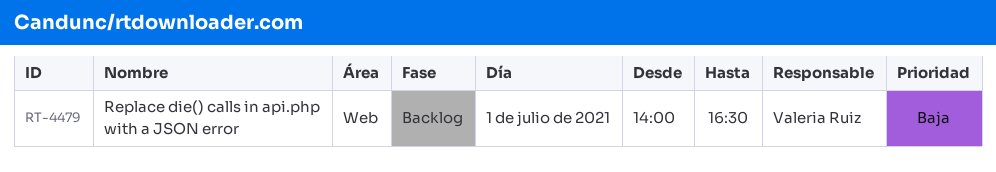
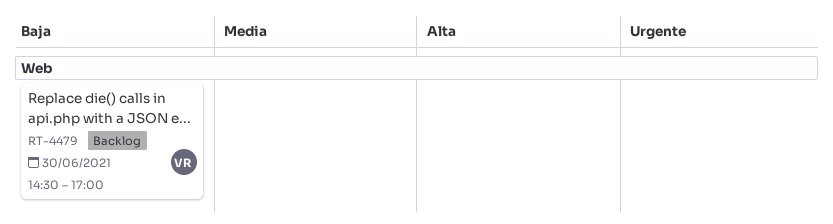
RT-4479, day: Jul 1 -> Jun 30
RT-4479, begins: 14:00 -> 14:30
RT-4479, ends: 16:30 -> 17:00

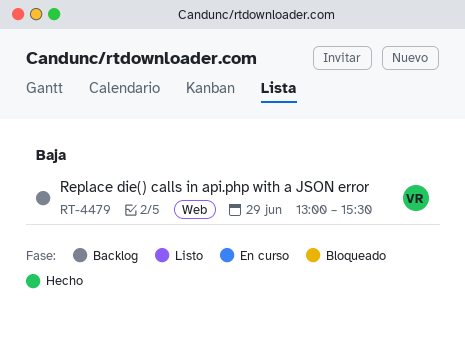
RT-4479, day: Jun 30 -> Jun 29
RT-4479, begins: 14:30 -> 13:00
RT-4479, ends: 17:00 -> 15:30

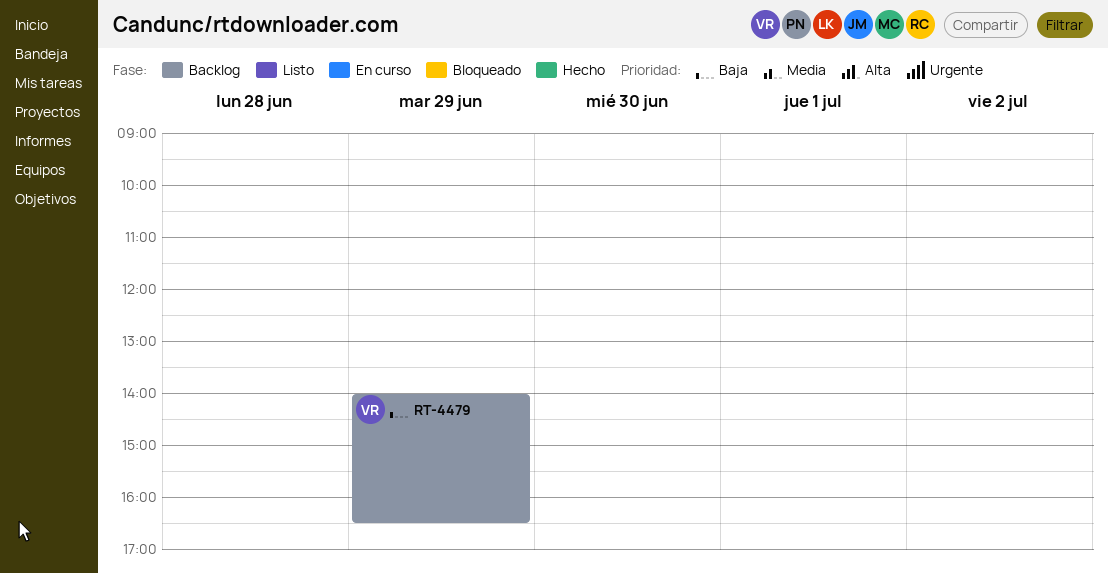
RT-4479, begins: 13:00 -> 14:00
RT-4479, ends: 15:30 -> 16:30

